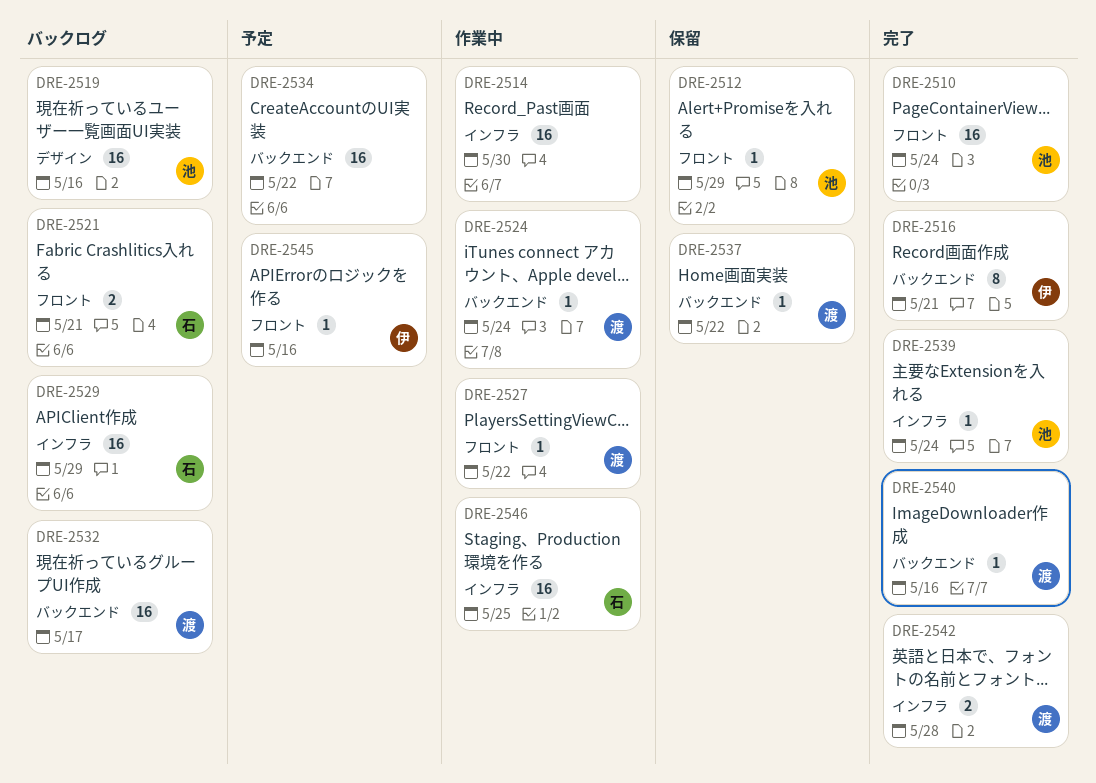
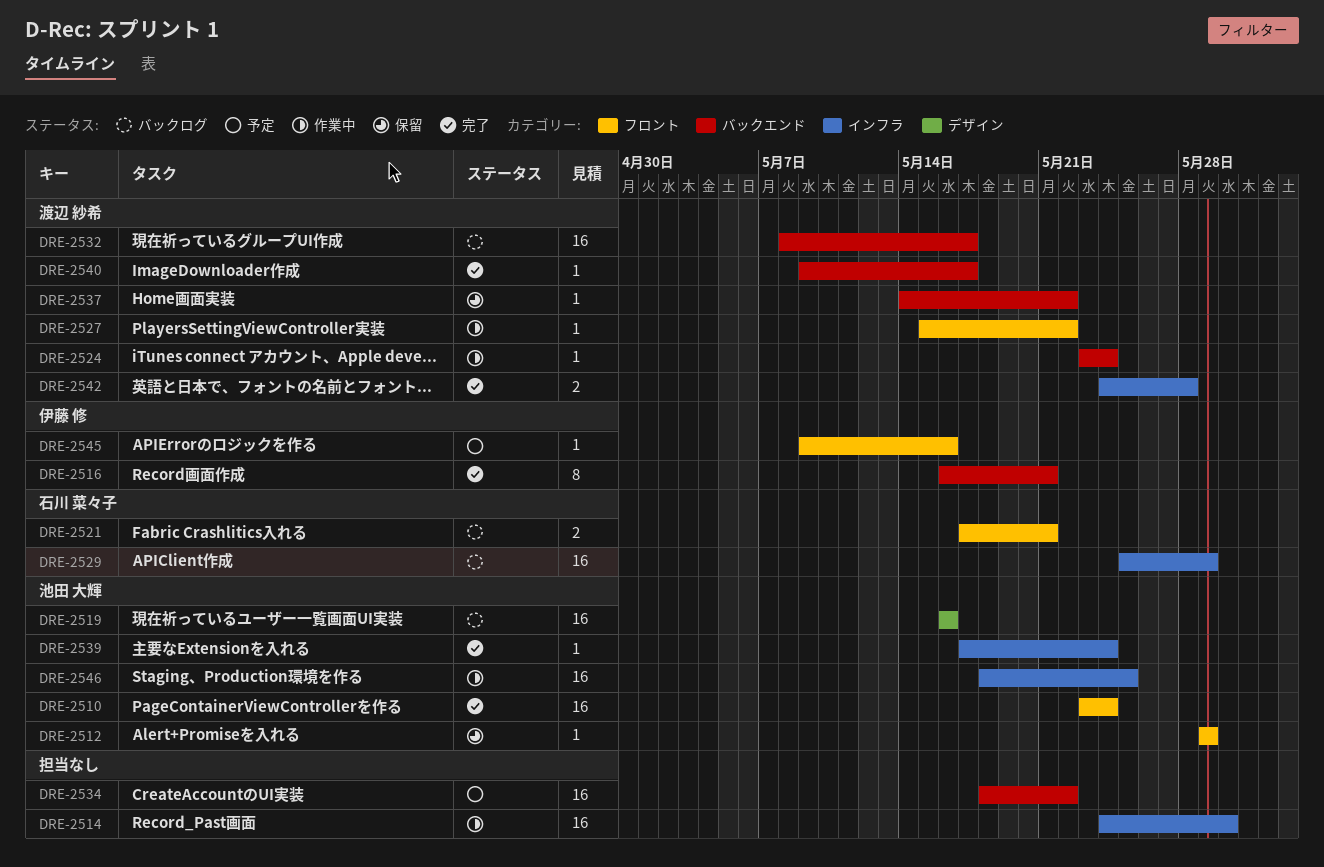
DRE-2540, due: May 16 -> May 17
DRE-2546, owner: 石川 菜々子 -> 池田 大輝

